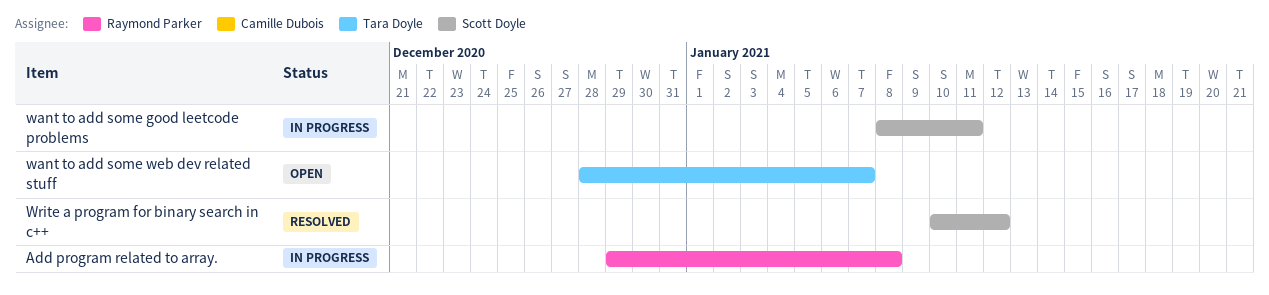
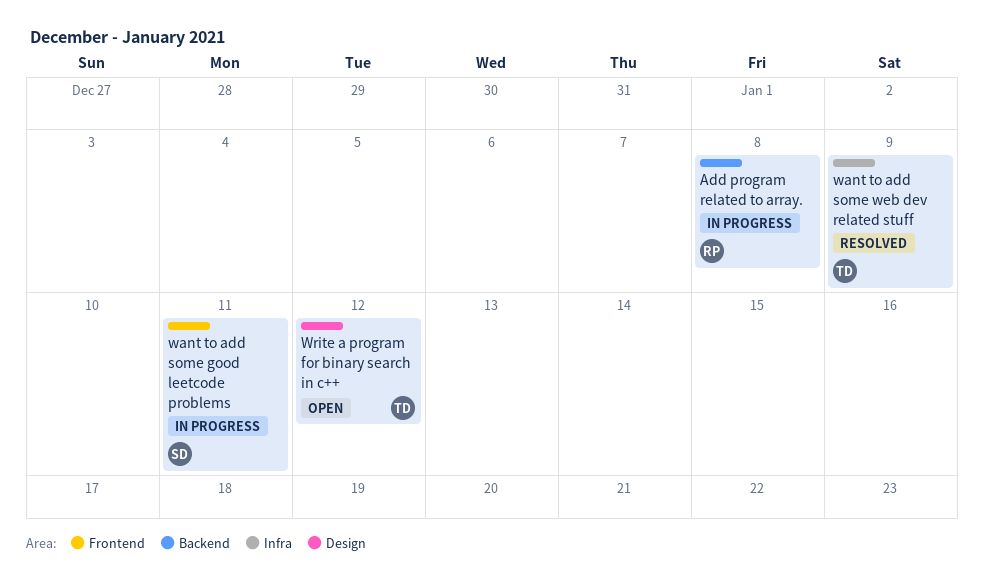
want to add some web dev related stuff, status: Open -> Resolved
want to add some web dev related stuff, due: Jan 7 -> Jan 9
Write a program for binary search in c++, status: Resolved -> Open
Write a program for binary search in c++, owner: Scott Doyle -> Tara Doyle

